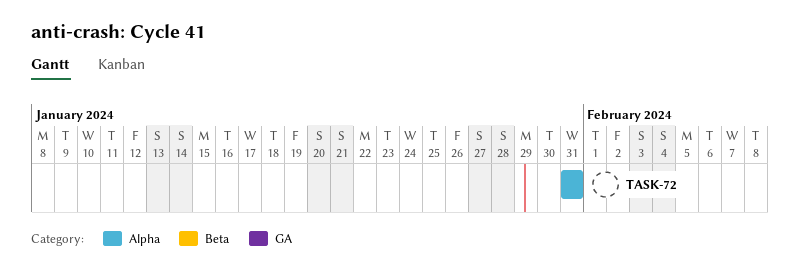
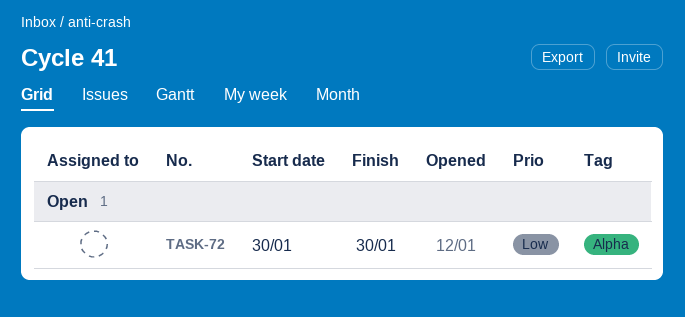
TASK-72, start: Jan 31 -> Jan 30
TASK-72, due: Jan 31 -> Jan 30

